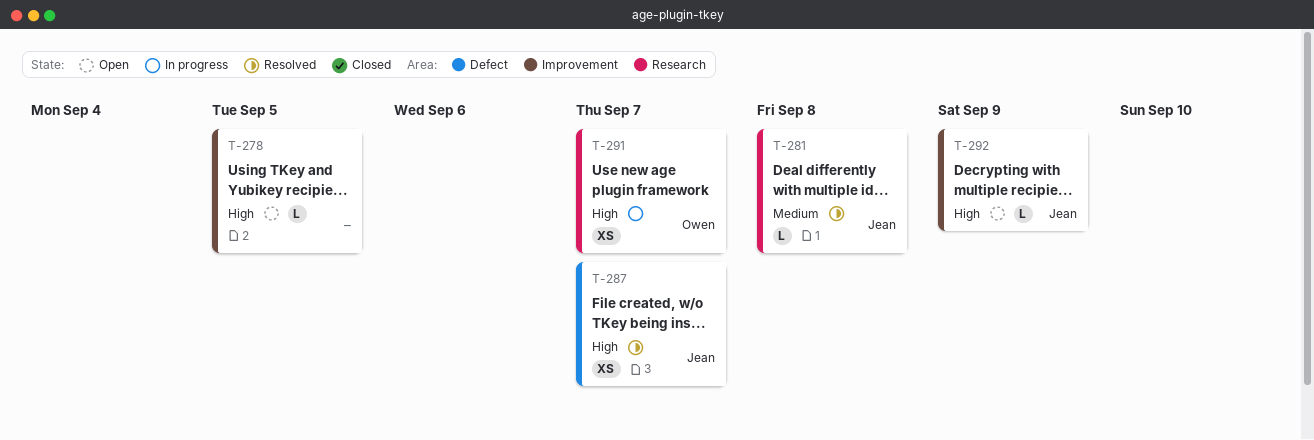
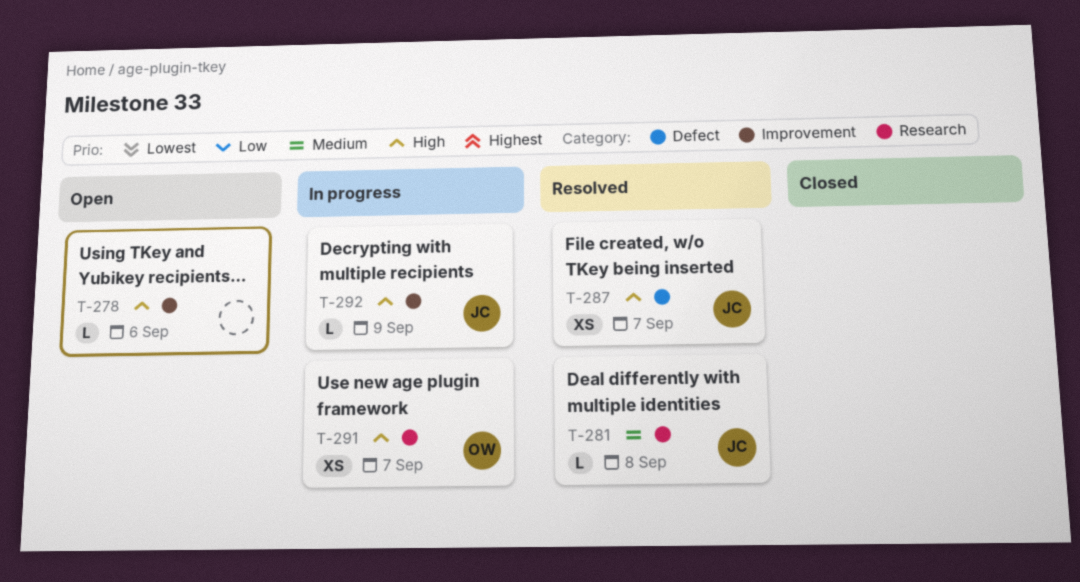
T-278, due: Sep 5 -> Sep 6
T-292, status: Open -> In progress

